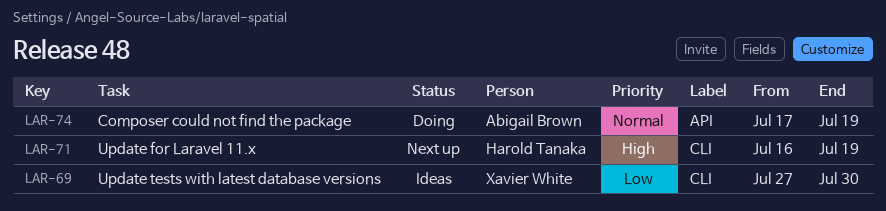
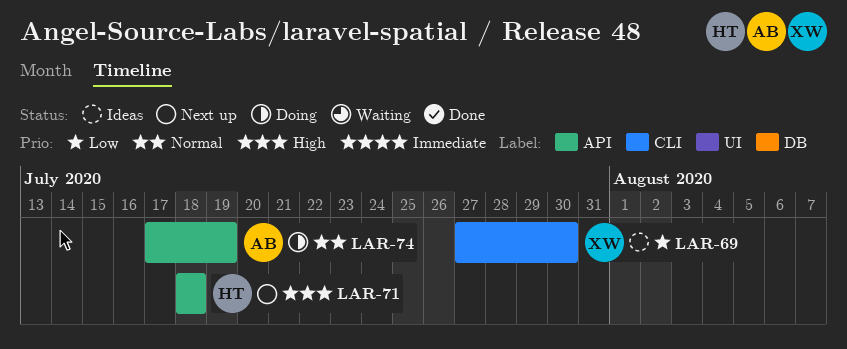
LAR-71, label: CLI -> API
LAR-71, start: Jul 16 -> Jul 18
LAR-71, due: Jul 19 -> Jul 18

